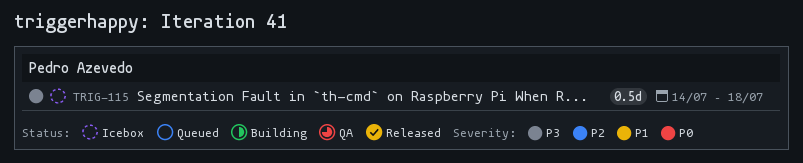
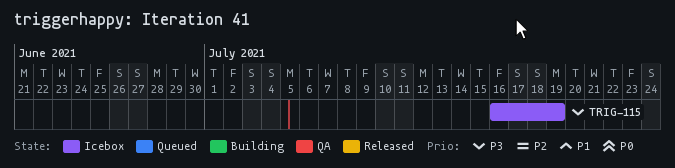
TRIG-115, start: Jul 14 -> Jul 16
TRIG-115, due: Jul 18 -> Jul 19

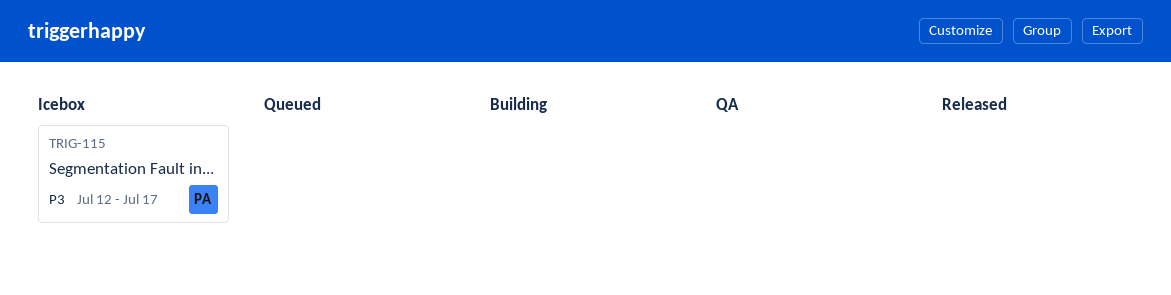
TRIG-115, start: Jul 16 -> Jul 12
TRIG-115, due: Jul 19 -> Jul 17

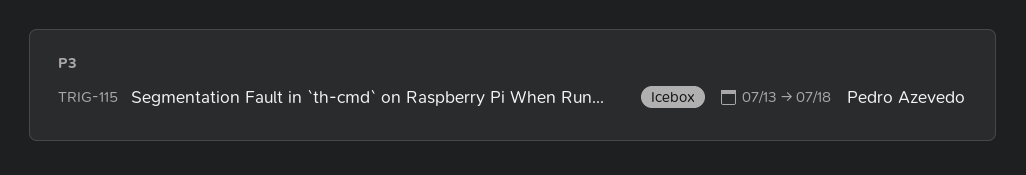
TRIG-115, start: Jul 12 -> Jul 13
TRIG-115, due: Jul 17 -> Jul 18

